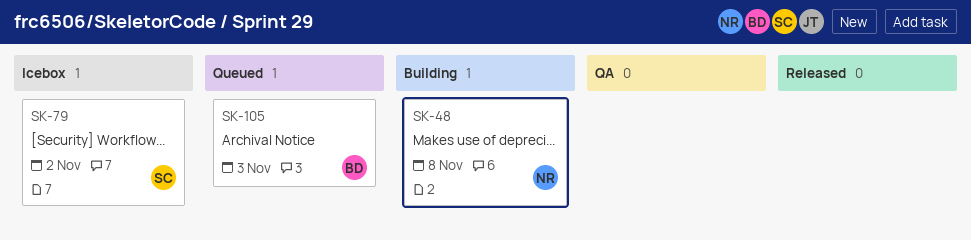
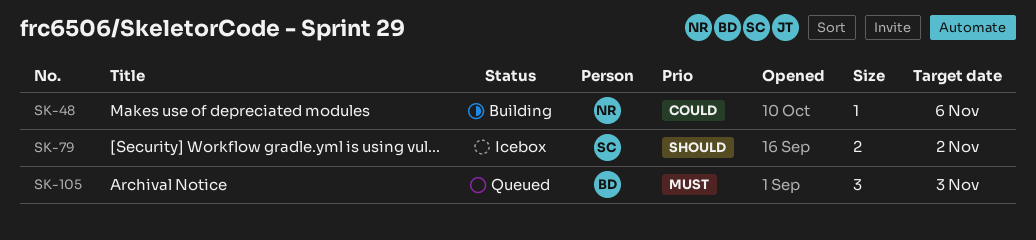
SK-48, due: Nov 8 -> Nov 6

